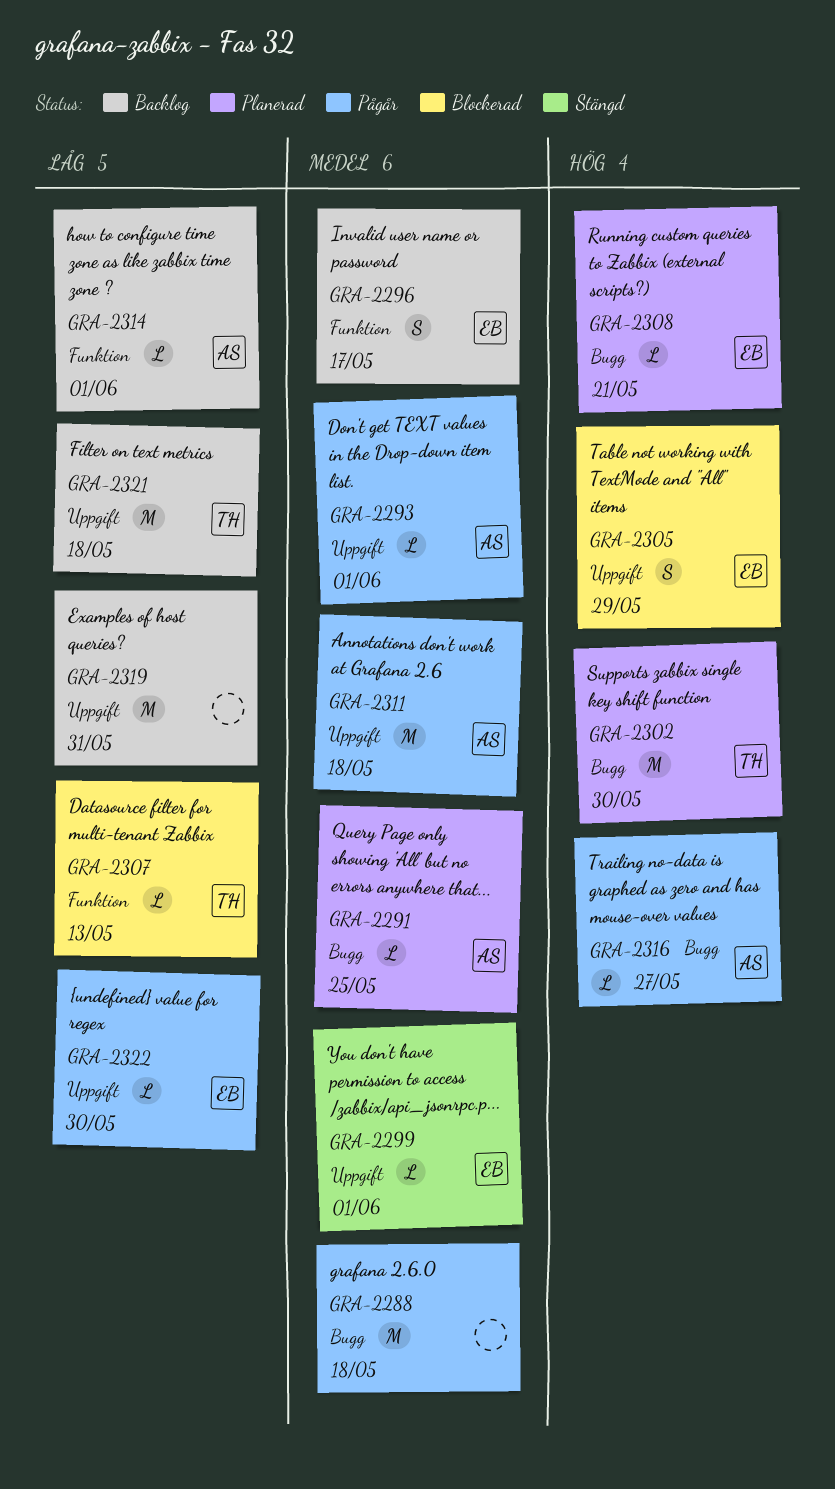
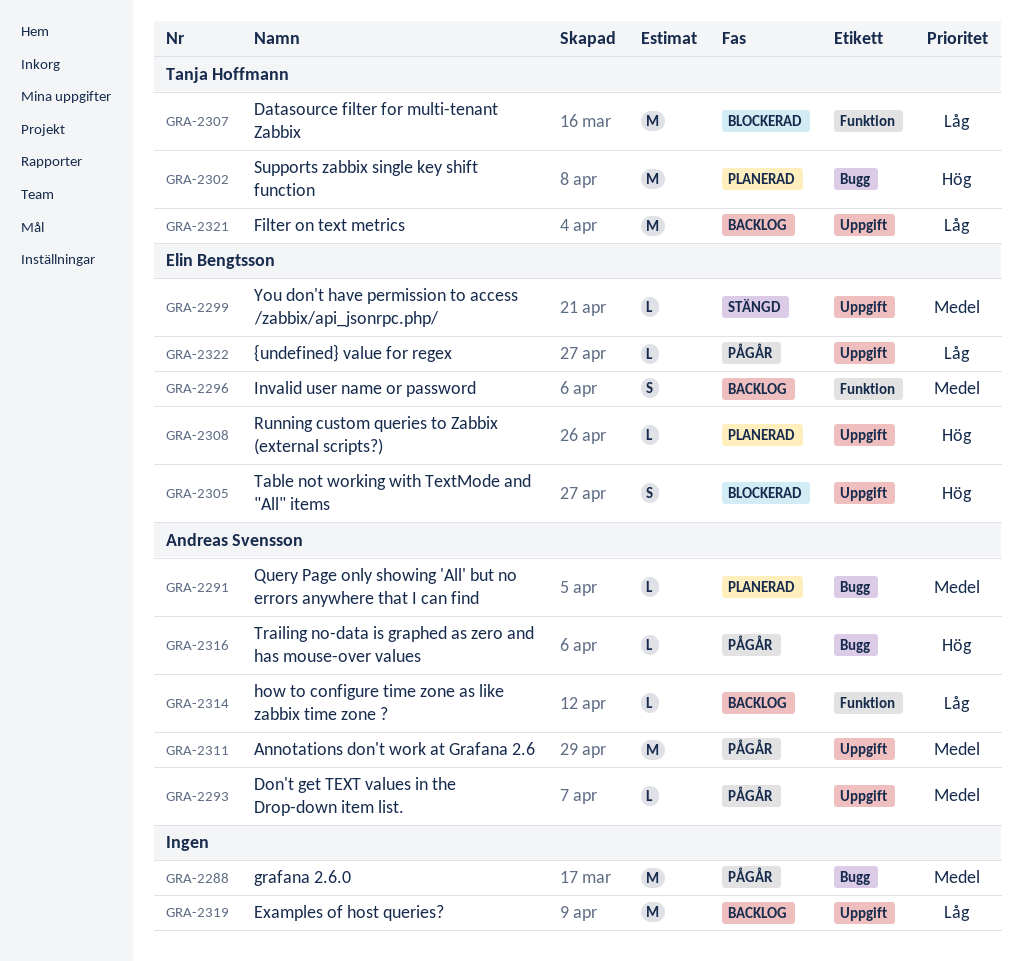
GRA-2307, estimate: L -> M
GRA-2308, label: Bugg -> Uppgift

